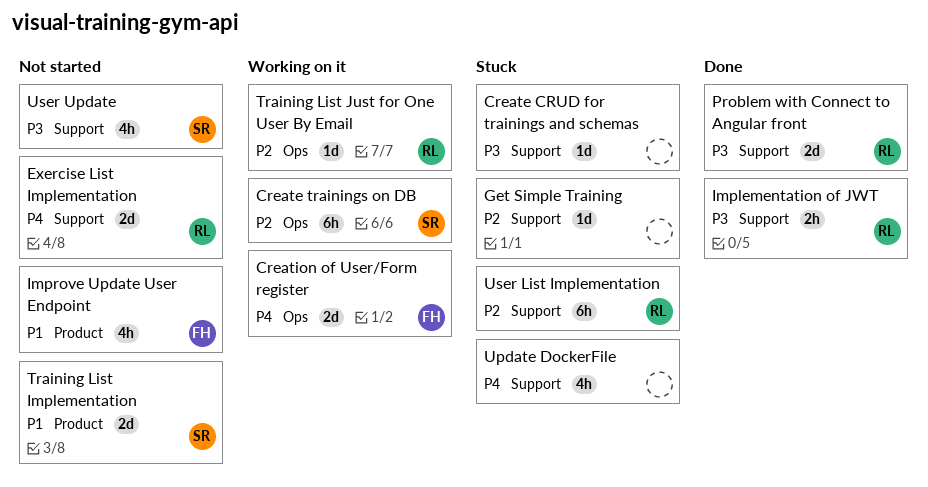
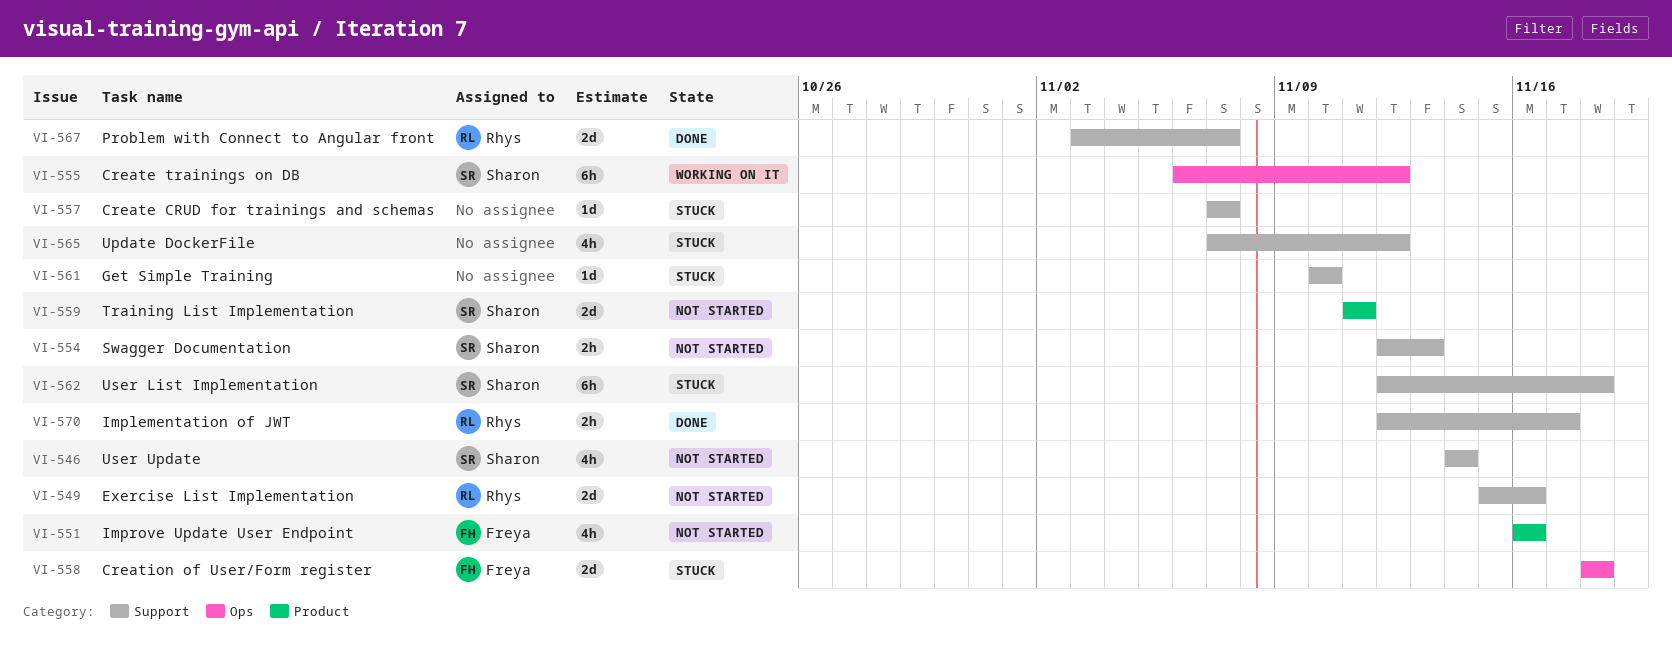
Creation of User/Form register, status: Working on it -> Stuck
Swagger Documentation: none -> present
Training List Just for One User By Email: present -> none
User List Implementation, owner: Rhys -> Sharon

